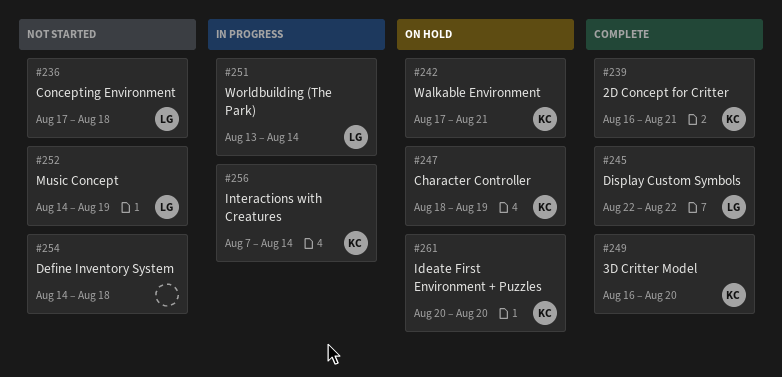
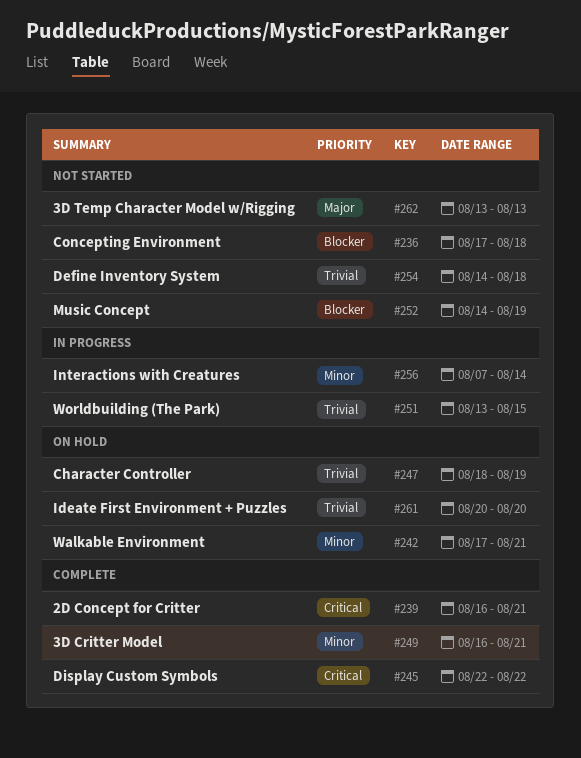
#249, due: Aug 20 -> Aug 21
#251, due: Aug 14 -> Aug 15
#262: none -> present

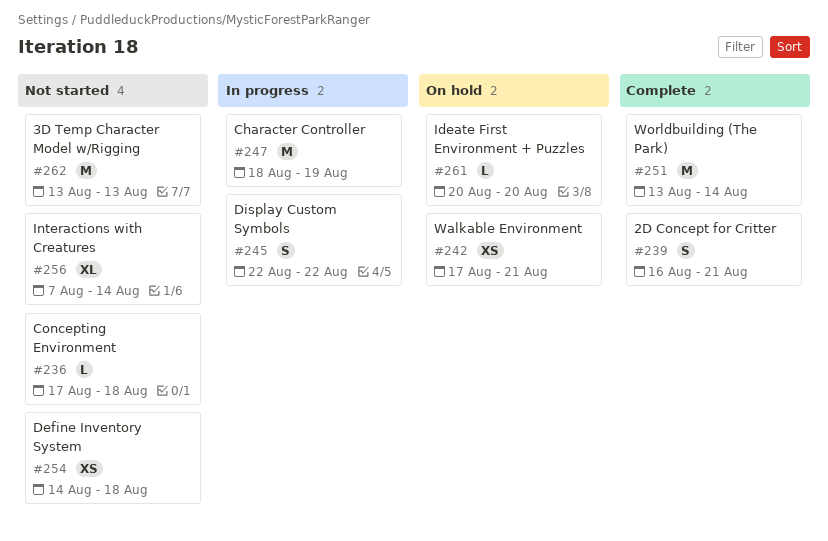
#245, status: Complete -> In progress
#247, status: On hold -> In progress
#249: present -> none
#251, status: In progress -> Complete
#251, due: Aug 15 -> Aug 14
#252: present -> none
#256, status: In progress -> Not started

